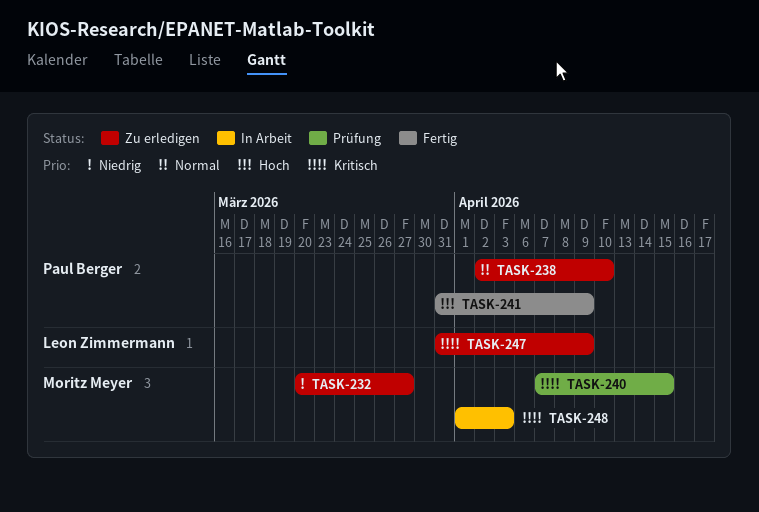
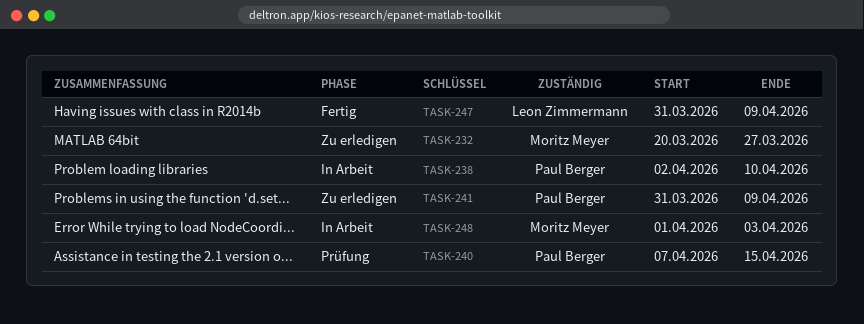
TASK-238, status: Zu erledigen -> In Arbeit
TASK-240, owner: Moritz Meyer -> Paul Berger
TASK-241, status: Fertig -> Zu erledigen
TASK-247, status: Zu erledigen -> Fertig

